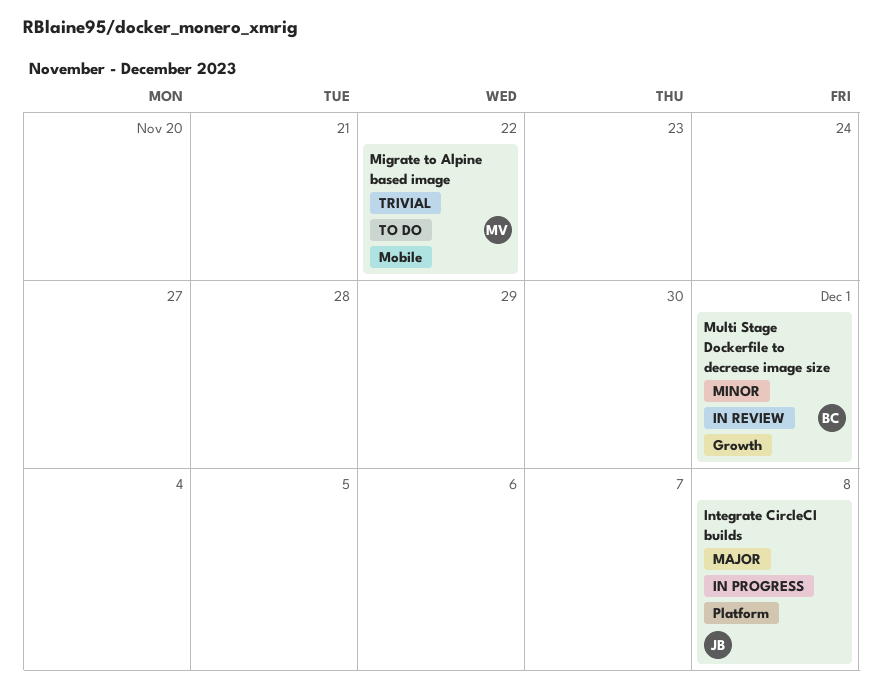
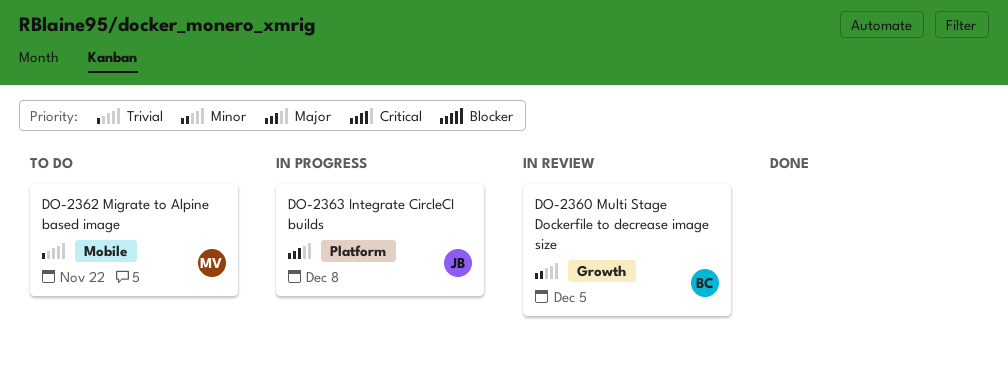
Multi Stage Dockerfile to decrease image size, due: Dec 1 -> Dec 5

